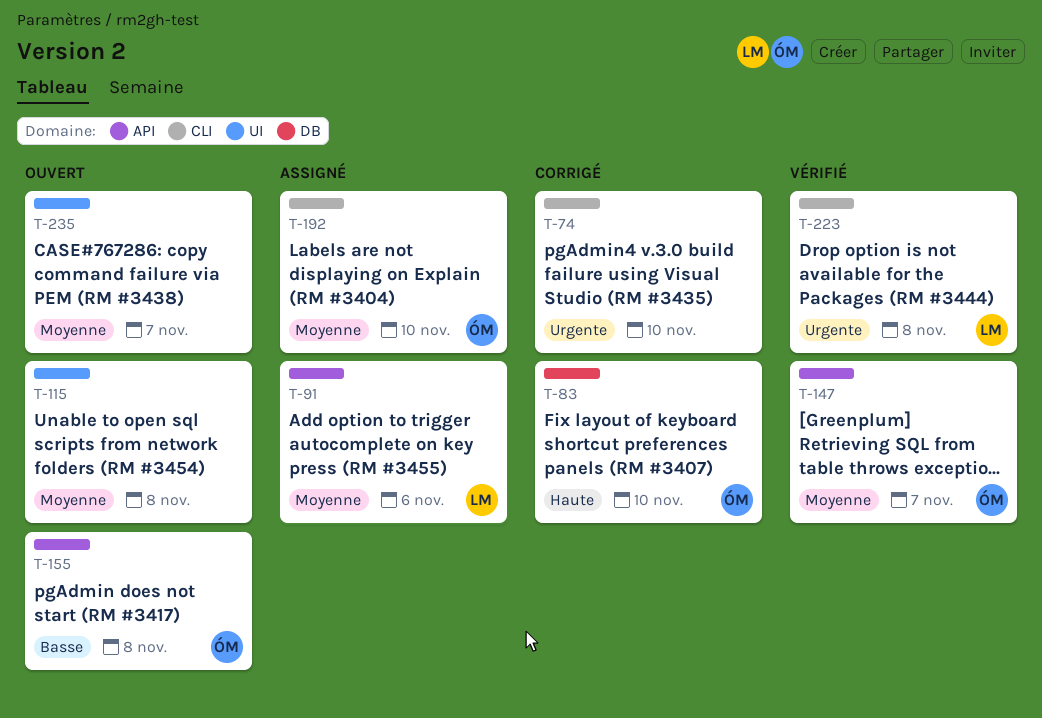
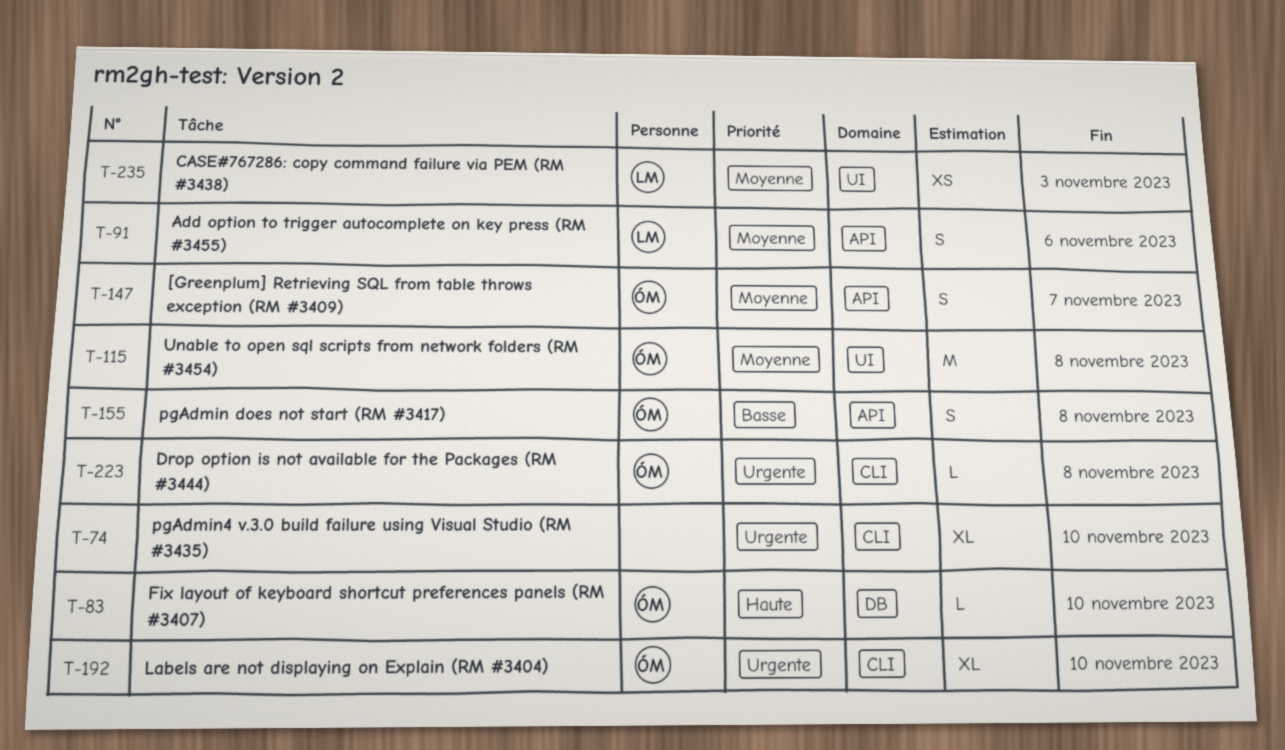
T-115, owner: none -> ÓM
T-192, priority: Moyenne -> Urgente
T-223, owner: LM -> ÓM
T-235, owner: none -> LM
T-235, due: Nov 7 -> Nov 3

